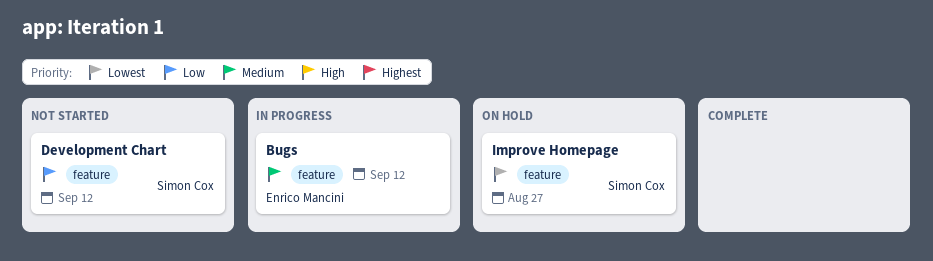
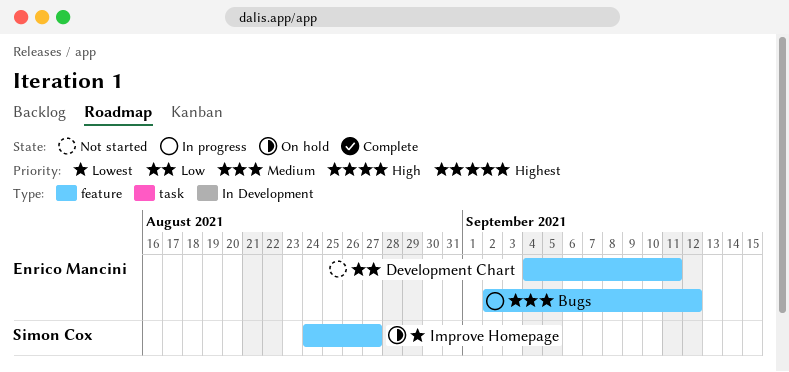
Development Chart, owner: Simon Cox -> Enrico Mancini
Development Chart, due: Sep 12 -> Sep 11

